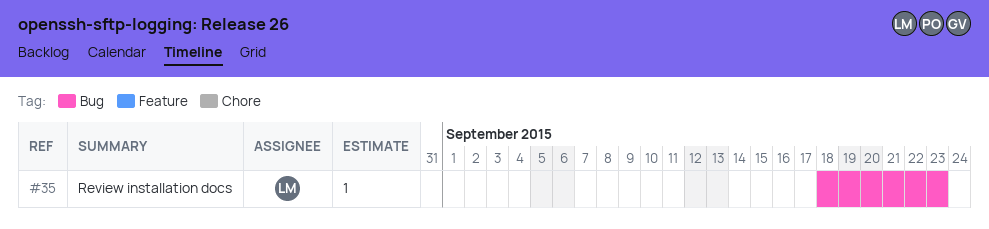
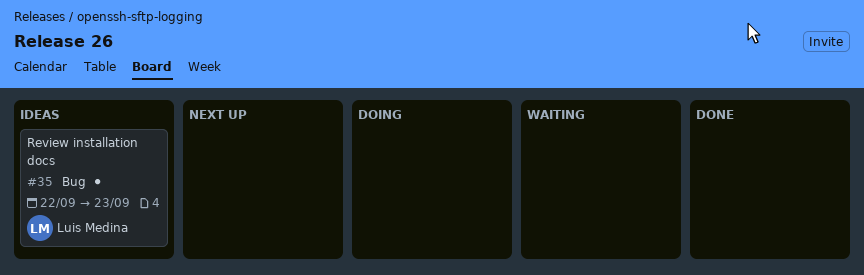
#35, start: Sep 18 -> Sep 22

